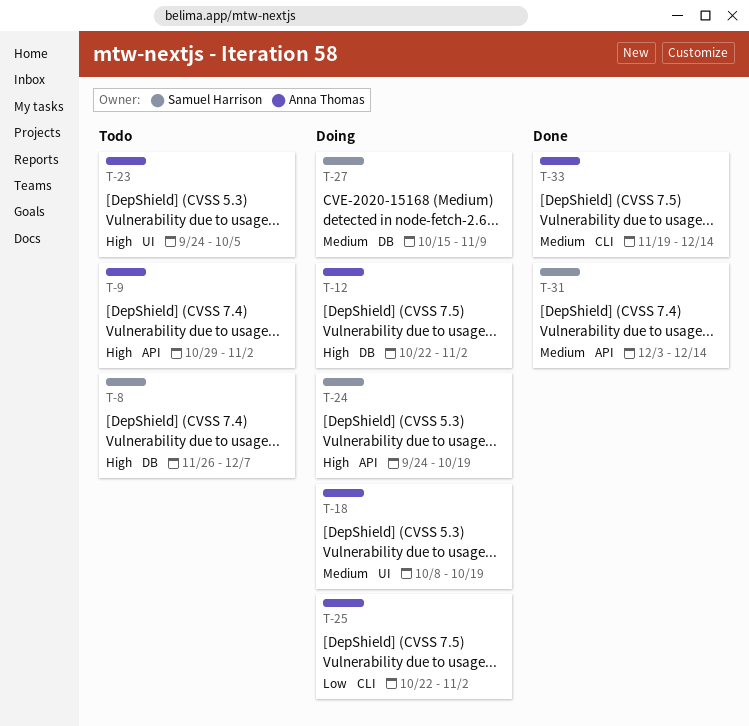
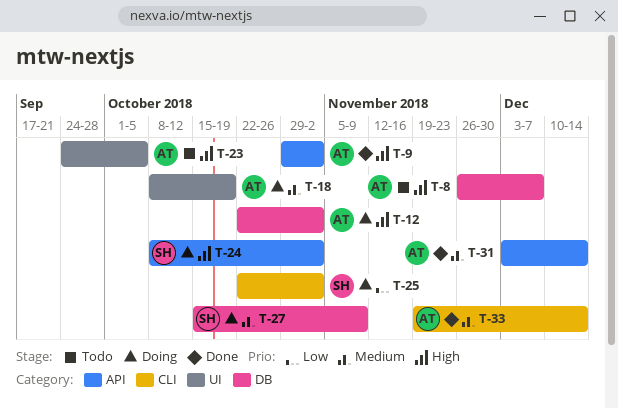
T-8, owner: Samuel Harrison -> Anna Thomas
T-9, status: Todo -> Done
T-24, start: Sep 24 -> Oct 8
T-24, due: Oct 19 -> Nov 2
T-25, owner: Anna Thomas -> Samuel Harrison
T-31, owner: Samuel Harrison -> Anna Thomas

